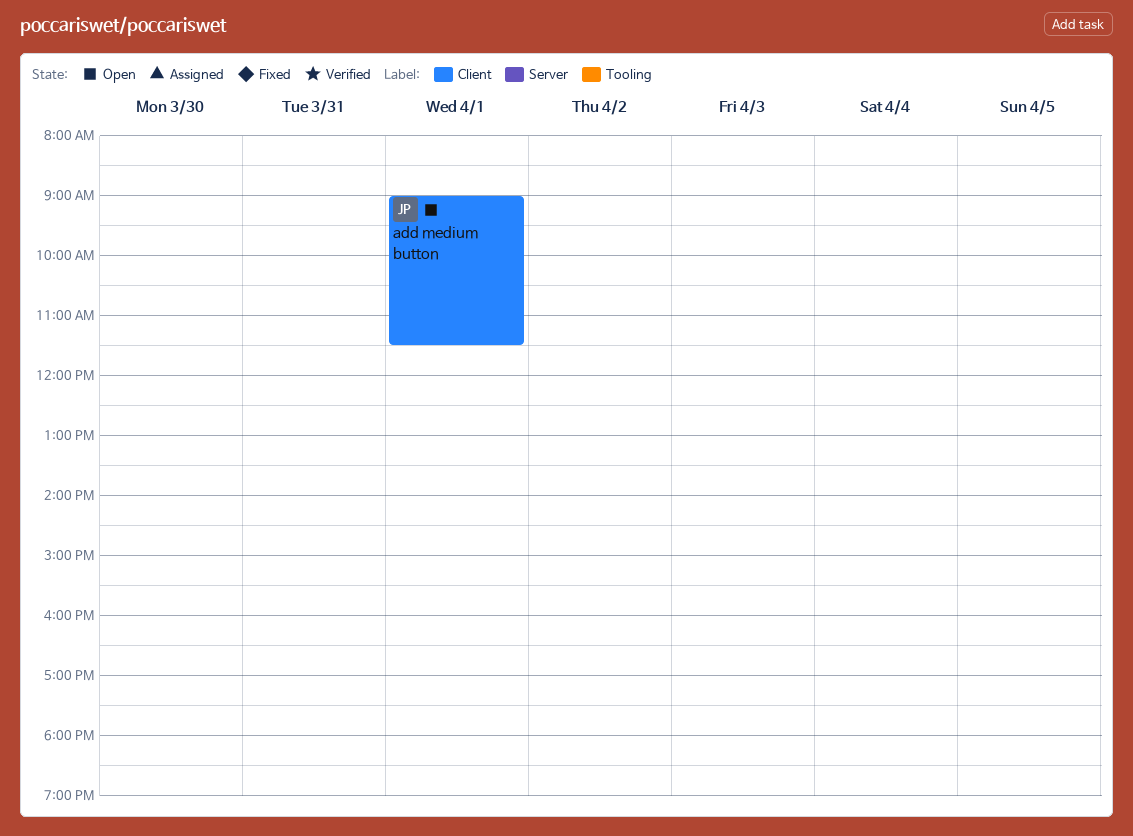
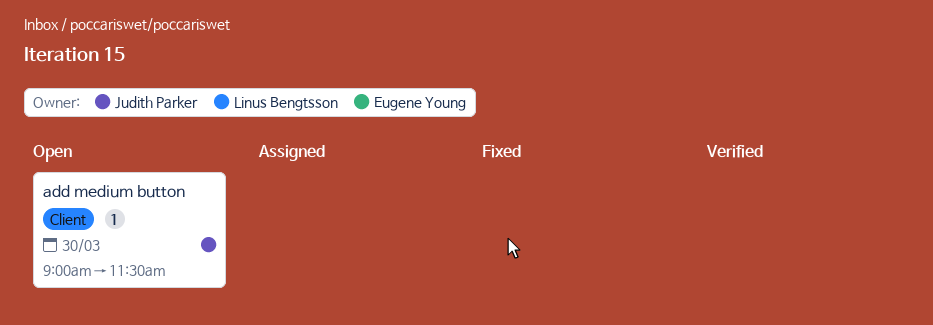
add medium button, day: Apr 1 -> Mar 30

